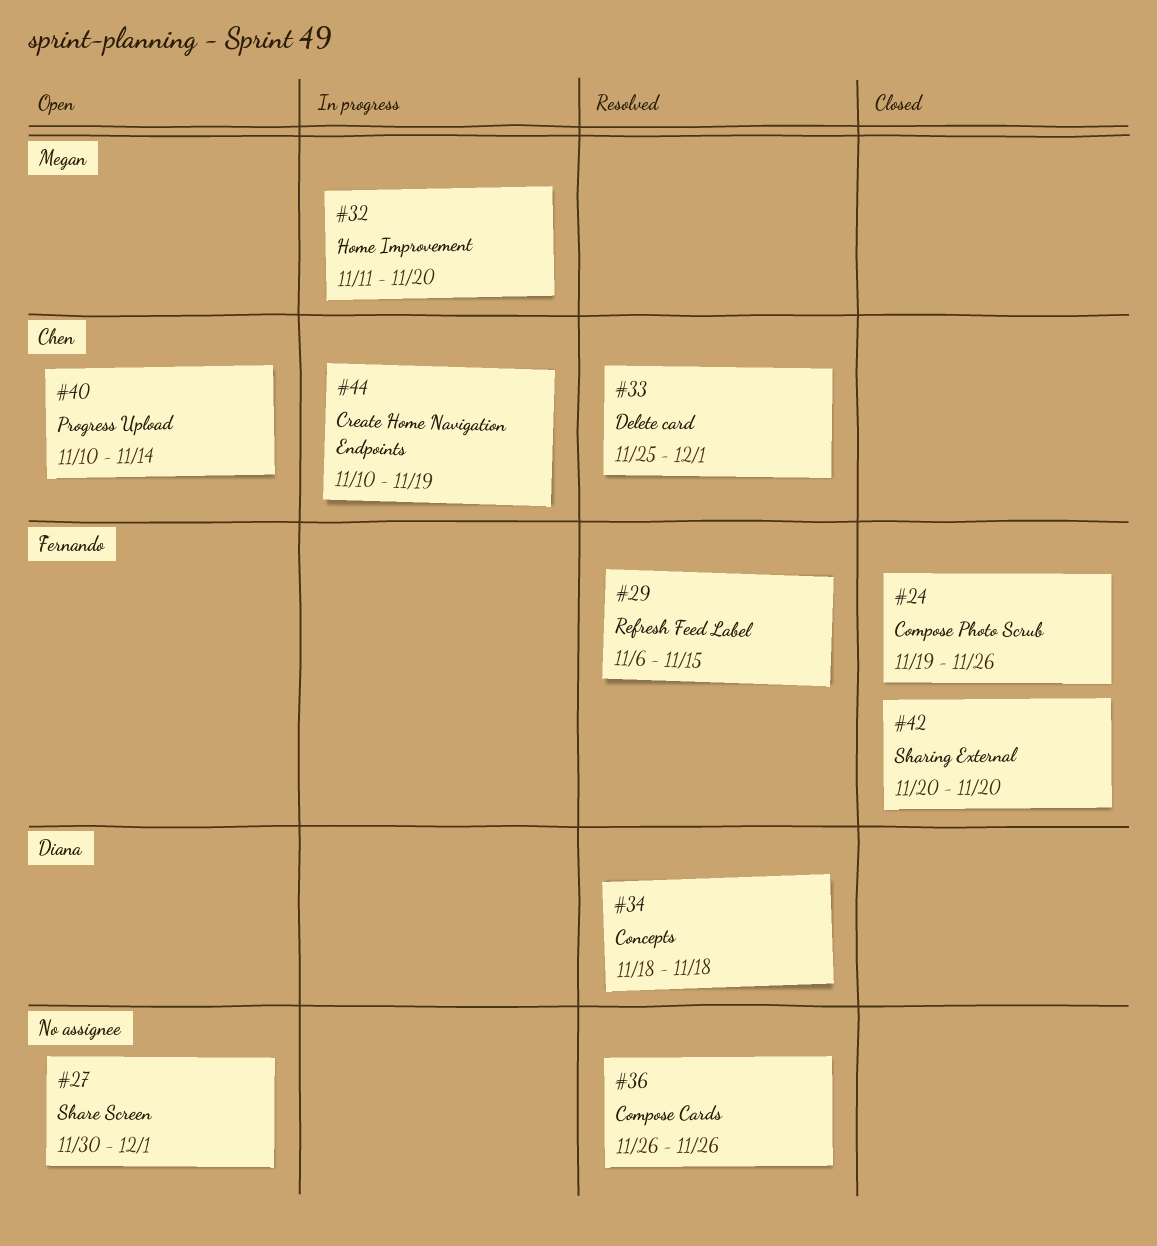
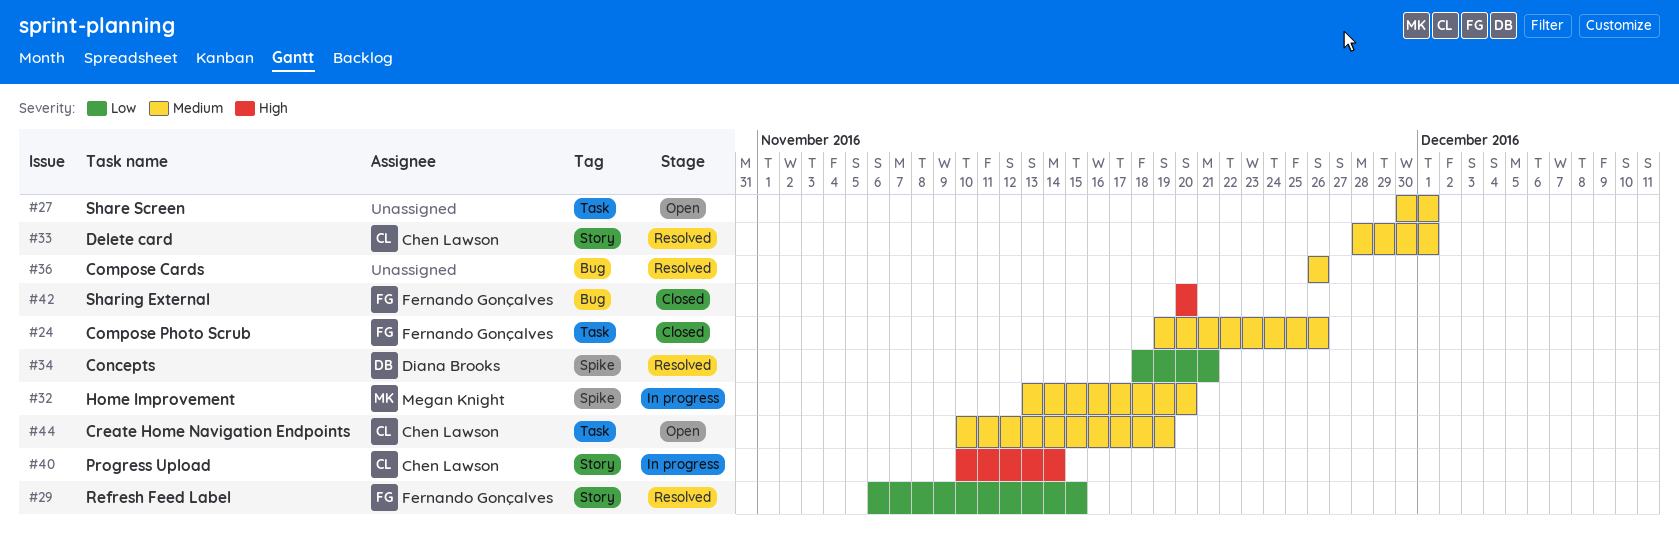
#32, start: Nov 11 -> Nov 13
#33, start: Nov 25 -> Nov 28
#34, due: Nov 18 -> Nov 21
#40, status: Open -> In progress
#44, status: In progress -> Open

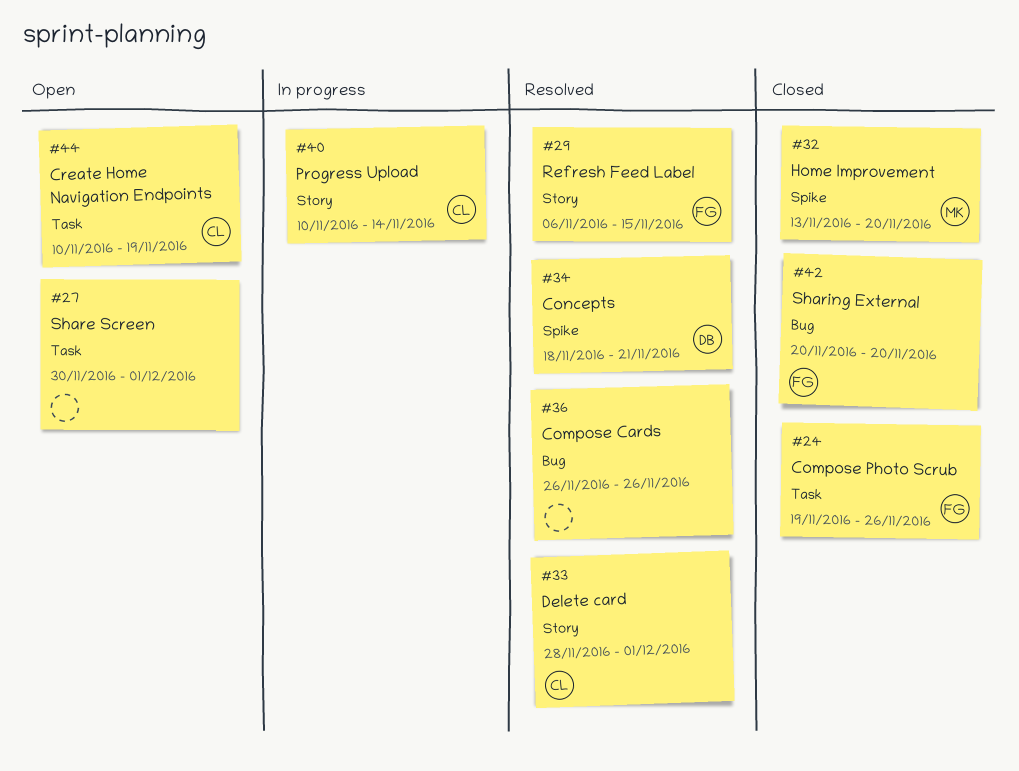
#32, status: In progress -> Closed

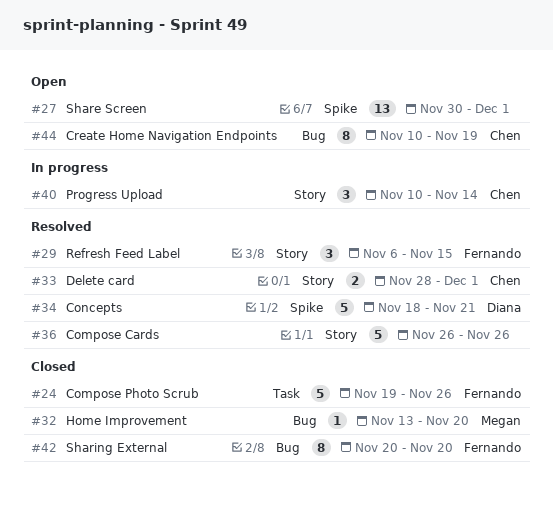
#27, label: Task -> Spike
#32, label: Spike -> Bug
#36, label: Bug -> Story
#44, label: Task -> Bug

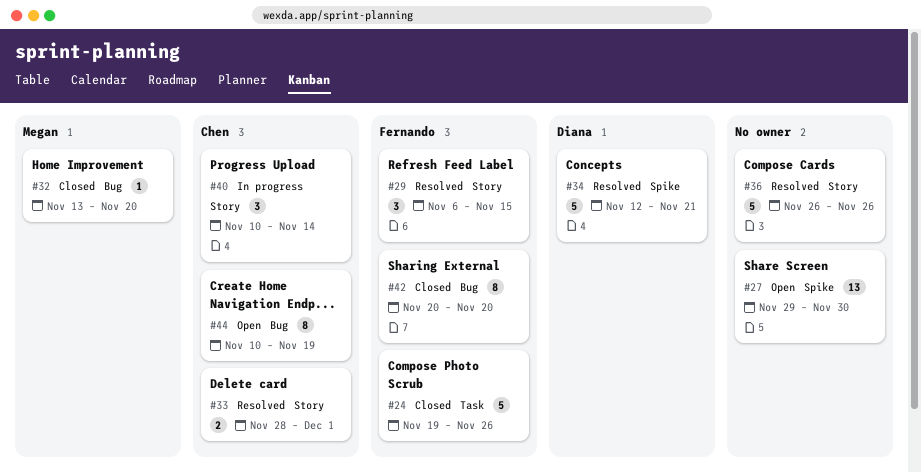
#27, start: Nov 30 -> Nov 29
#27, due: Dec 1 -> Nov 30
#34, start: Nov 18 -> Nov 12

